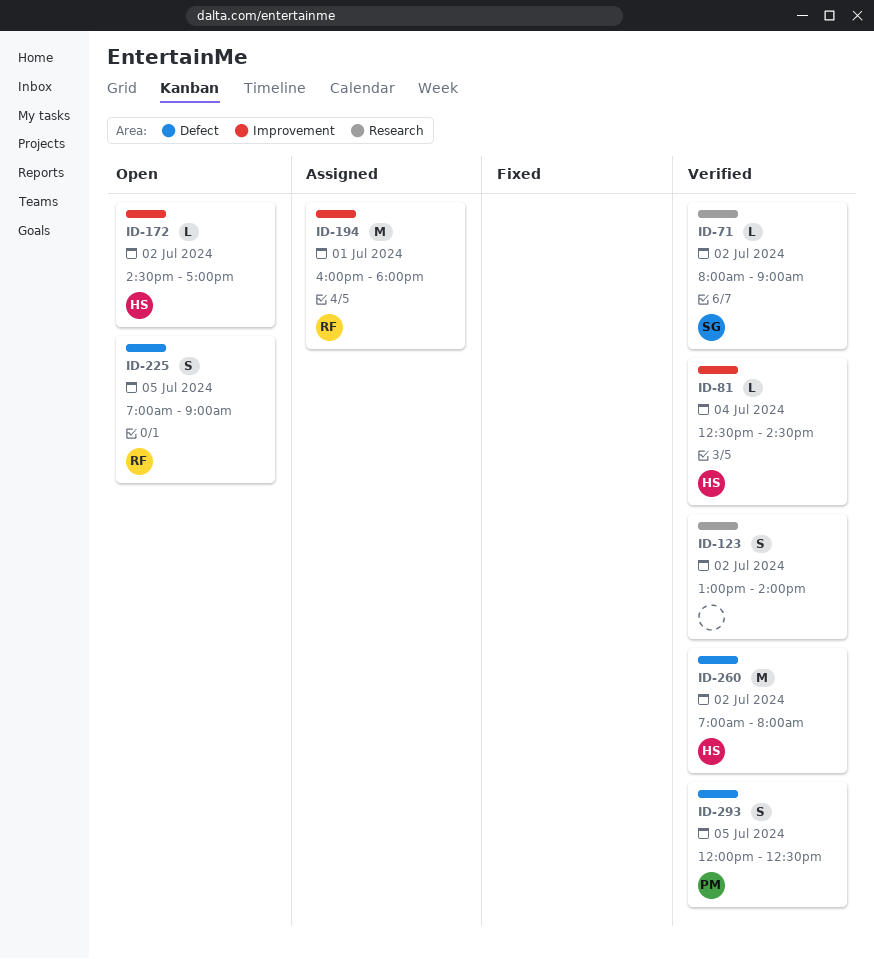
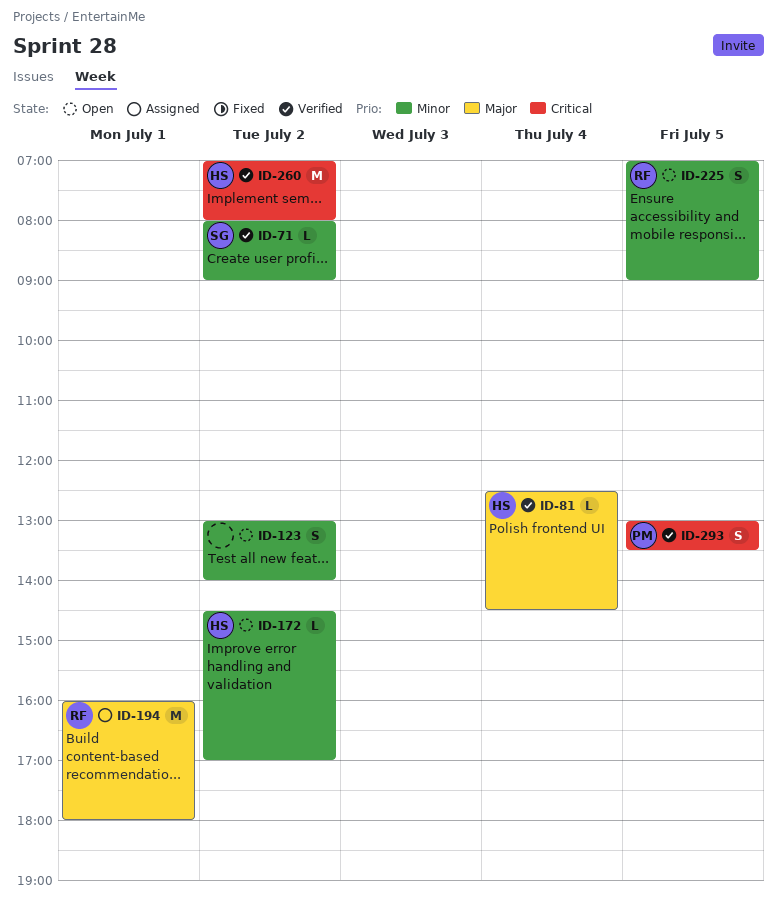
ID-123, status: Verified -> Open
ID-293, begins: 12:00 -> 13:00
ID-293, ends: 12:30 -> 13:30

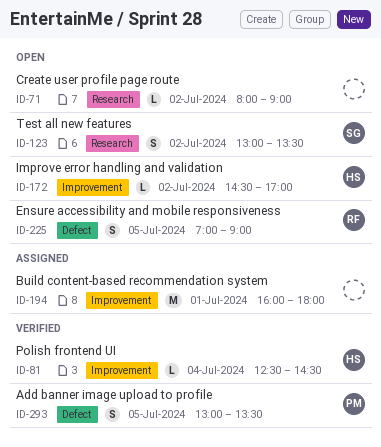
ID-71, status: Verified -> Open
ID-71, owner: SG -> none
ID-123, owner: none -> SG
ID-123, ends: 14:00 -> 13:30
ID-194, owner: RF -> none
ID-260: present -> none

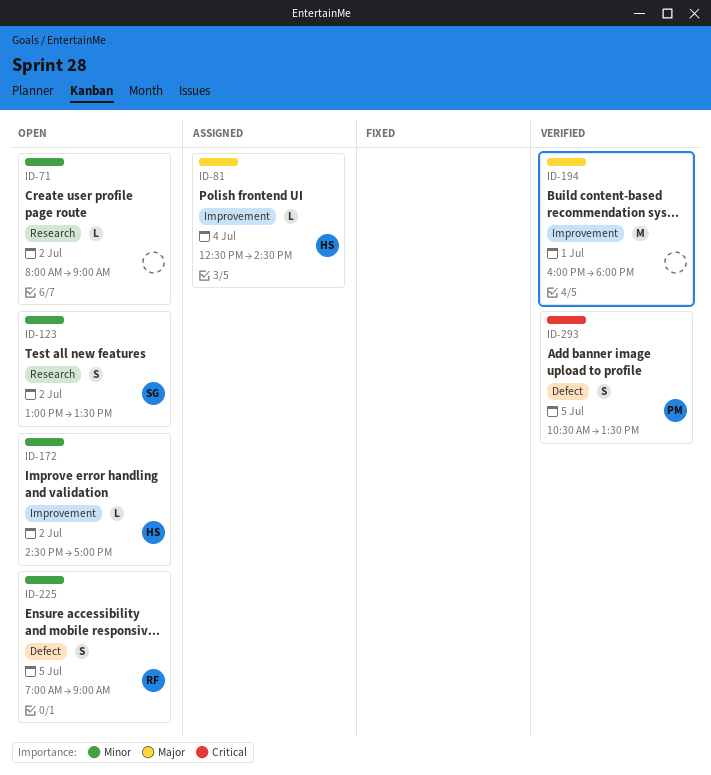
ID-81, status: Verified -> Assigned
ID-194, status: Assigned -> Verified
ID-293, begins: 13:00 -> 10:30

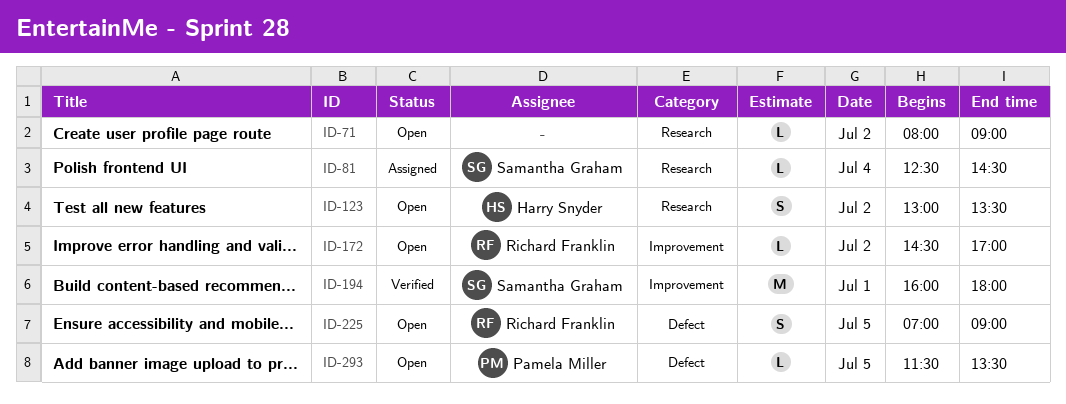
ID-81, owner: Harry Snyder -> Samantha Graham
ID-81, label: Improvement -> Research
ID-123, owner: Samantha Graham -> Harry Snyder
ID-172, owner: Harry Snyder -> Richard Franklin
ID-194, owner: none -> Samantha Graham
ID-293, status: Verified -> Open
ID-293, estimate: S -> L
ID-293, begins: 10:30 -> 11:30

